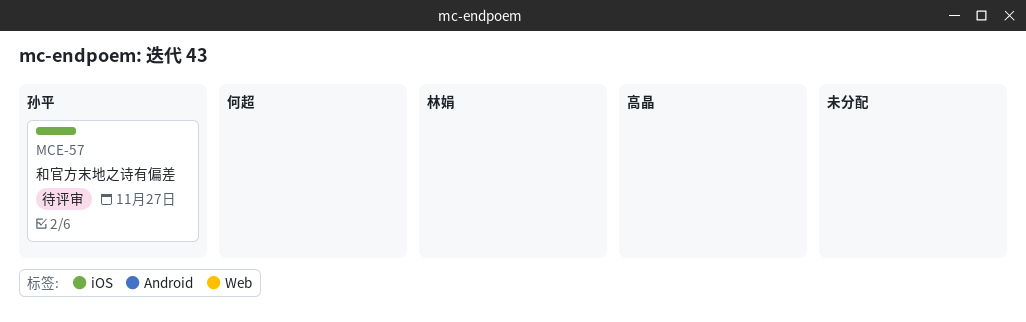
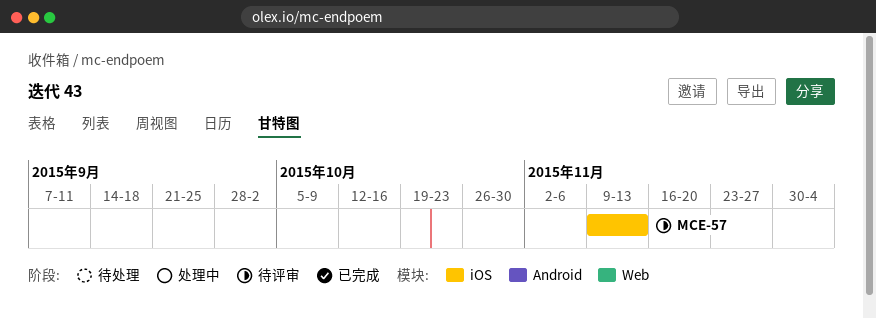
MCE-57, due: Nov 27 -> Nov 13

